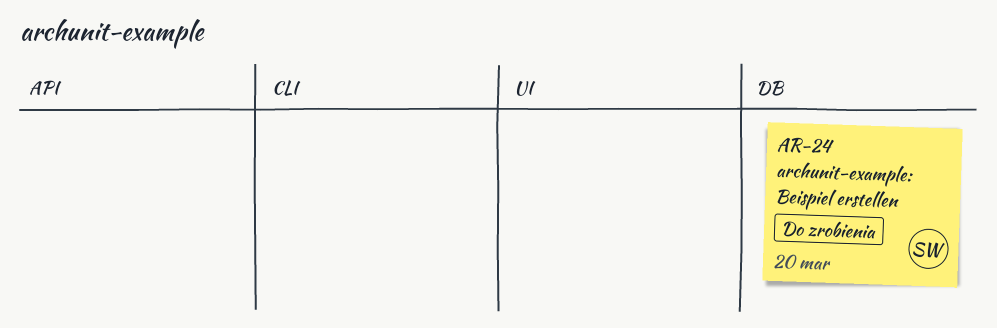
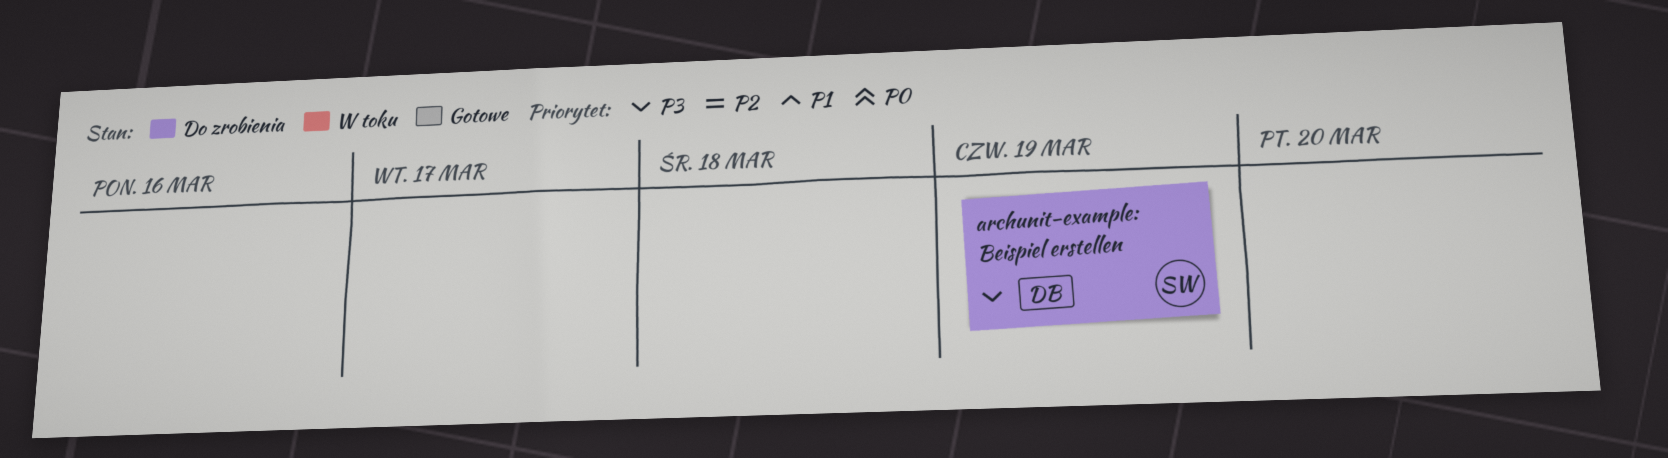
archunit-example: Beispiel erstellen, due: Mar 20 -> Mar 19

